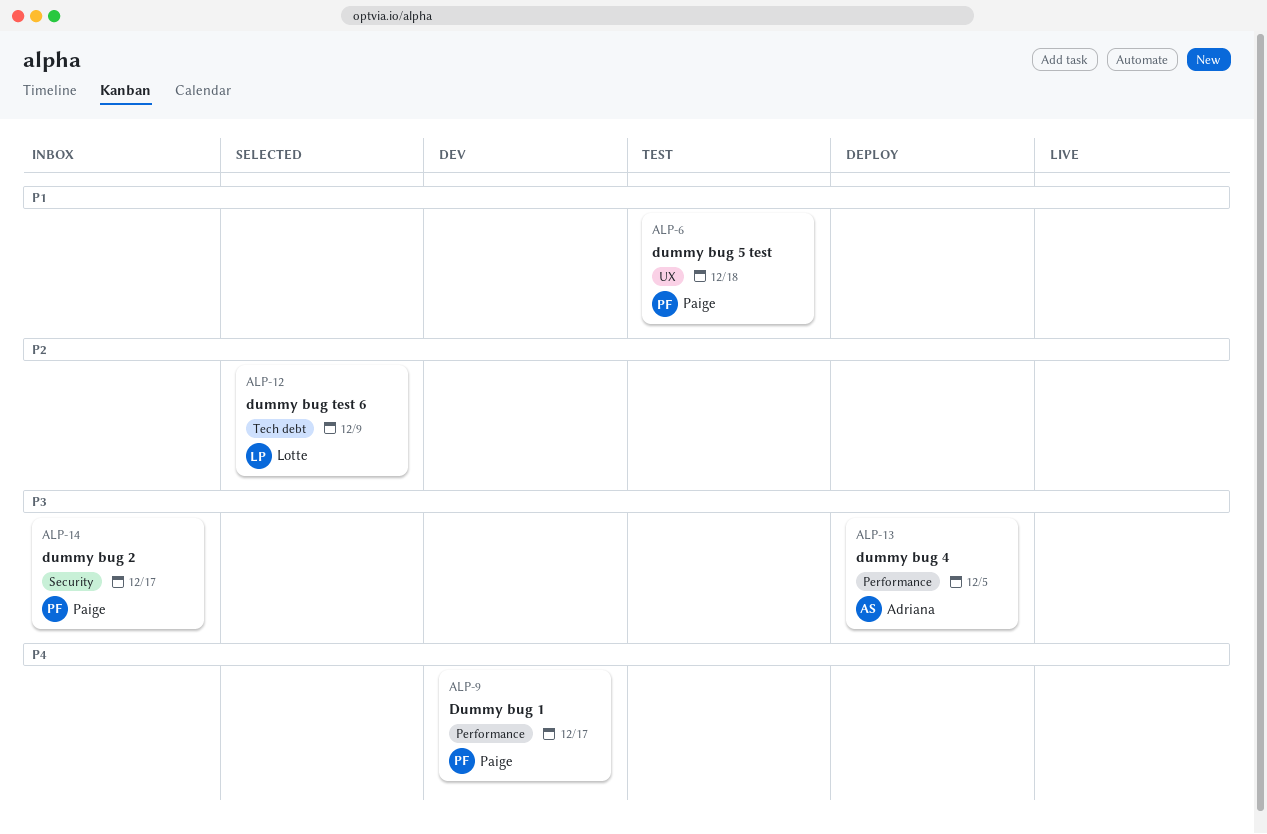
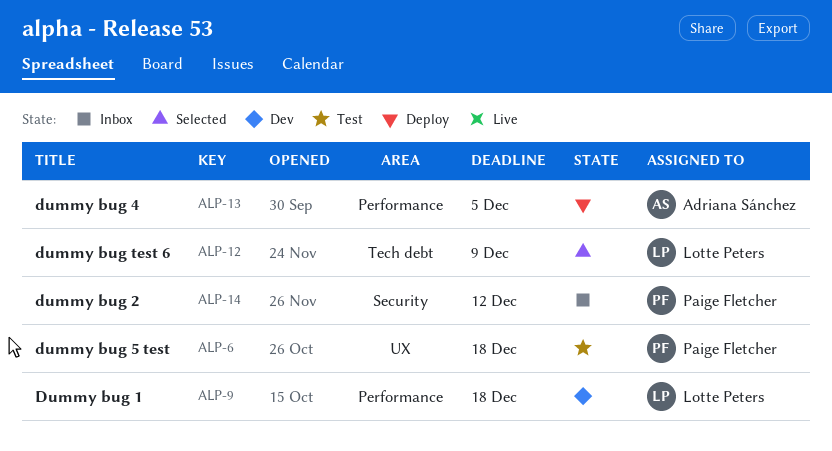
ALP-9, owner: Paige Fletcher -> Lotte Peters
ALP-9, due: Dec 17 -> Dec 18
ALP-14, due: Dec 17 -> Dec 12

